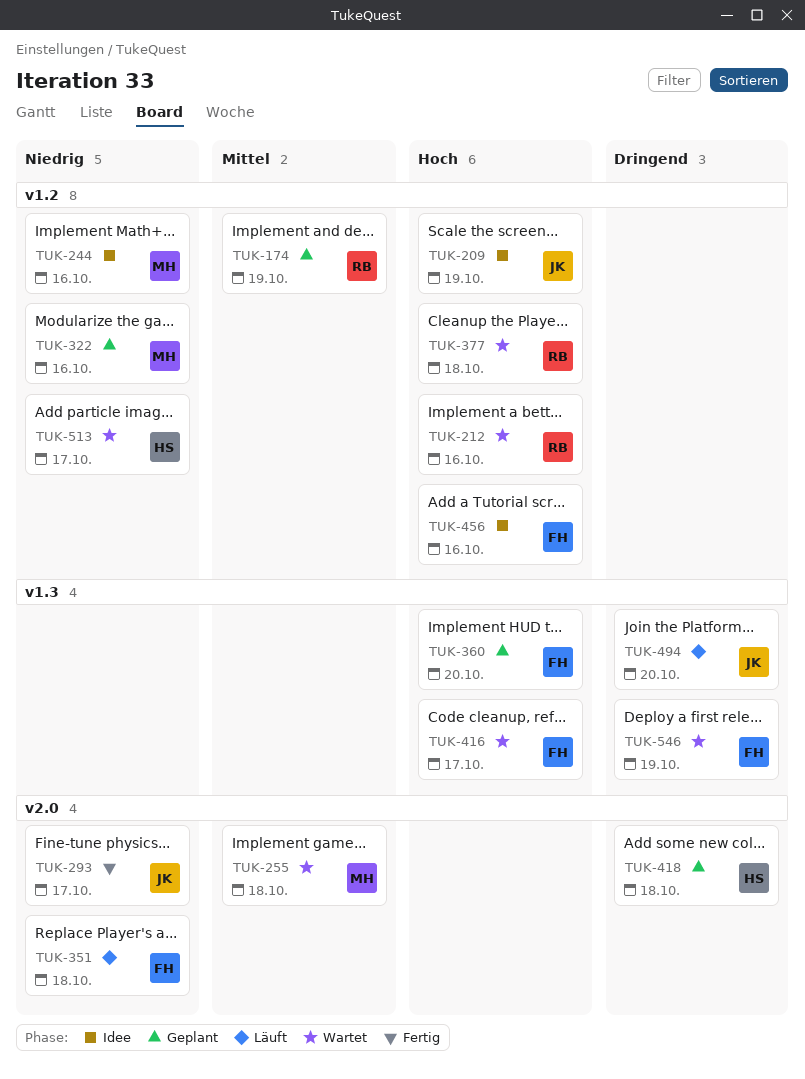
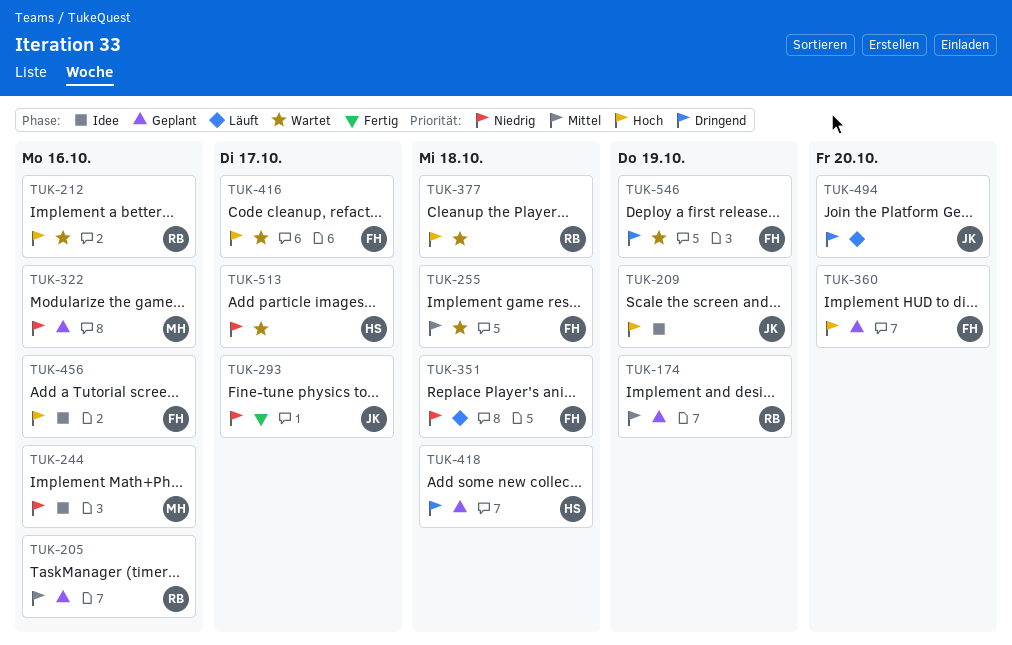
TUK-205: none -> present
TUK-255, owner: MH -> FH

